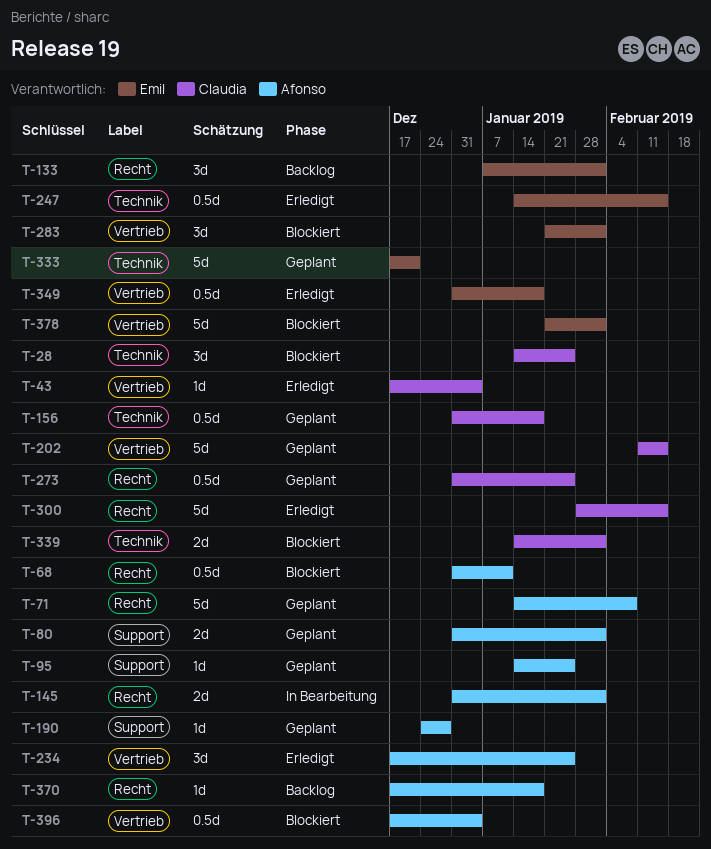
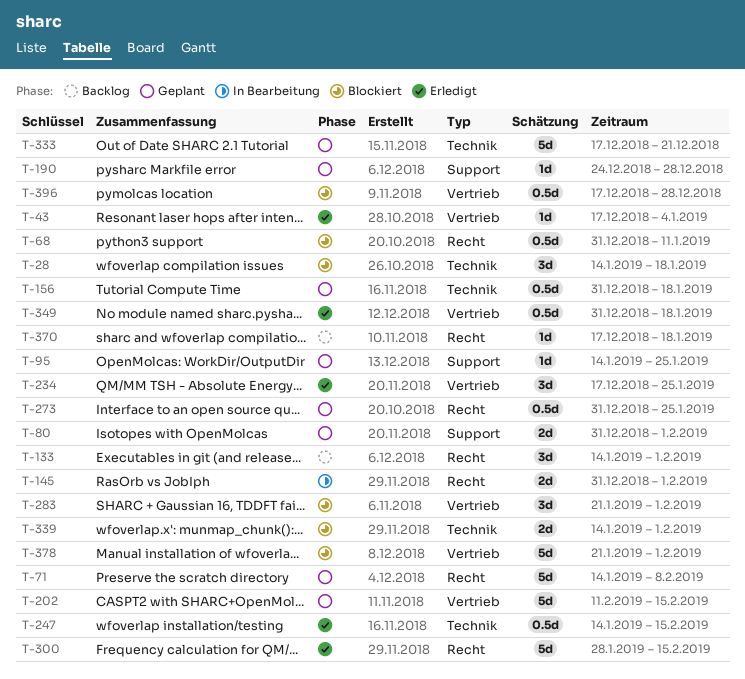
T-28, due: Jan 25 -> Jan 18
T-133, start: Jan 7 -> Jan 14
T-396, due: Jan 4 -> Dec 28

